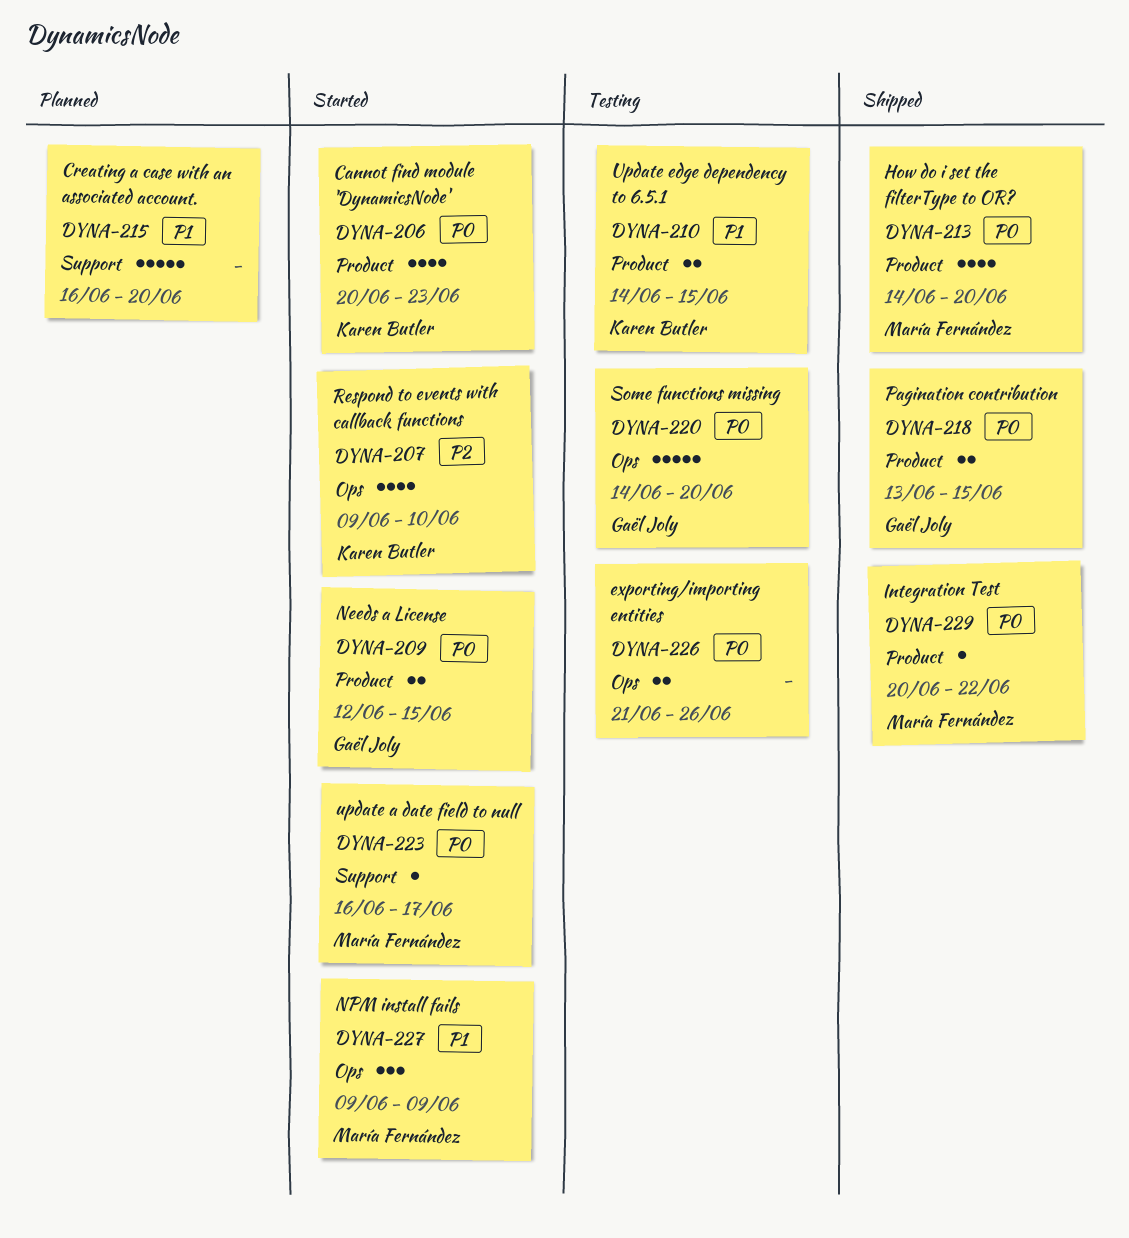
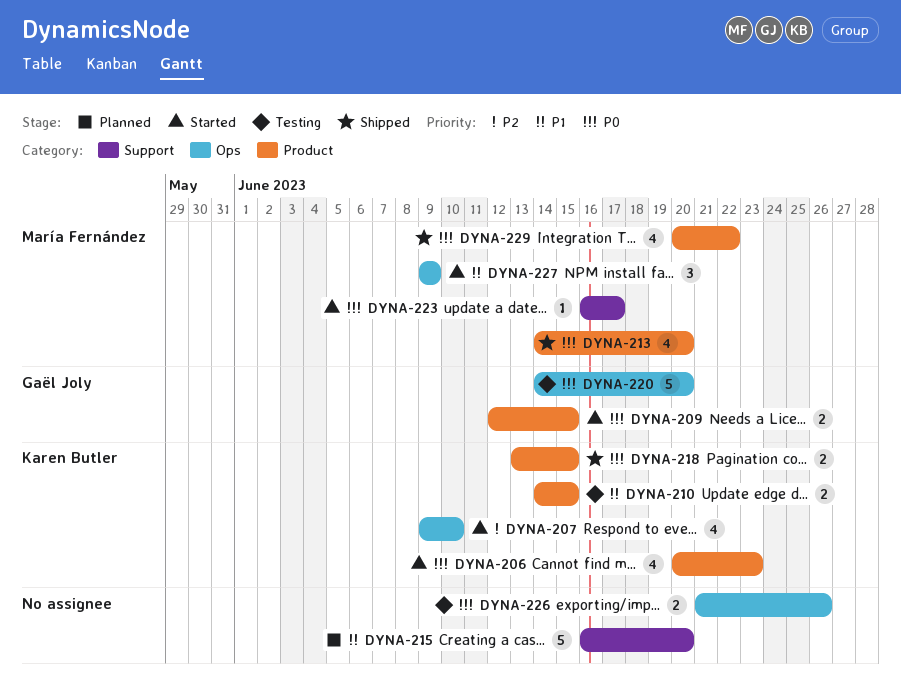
DYNA-218, owner: Gaël Joly -> Karen Butler
DYNA-229, estimate: 1 -> 4

